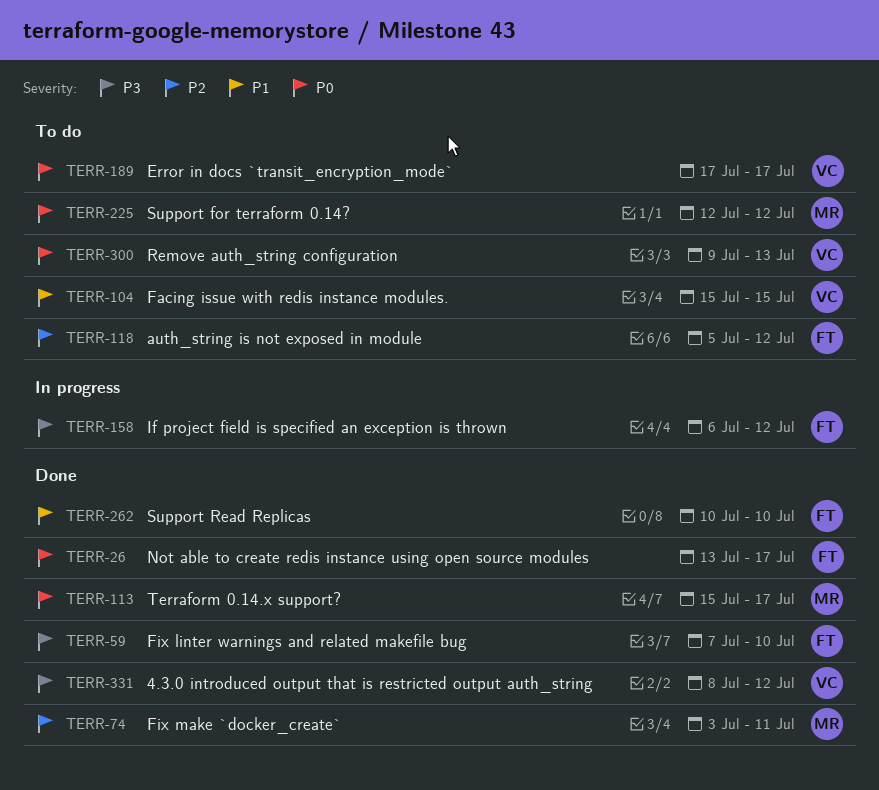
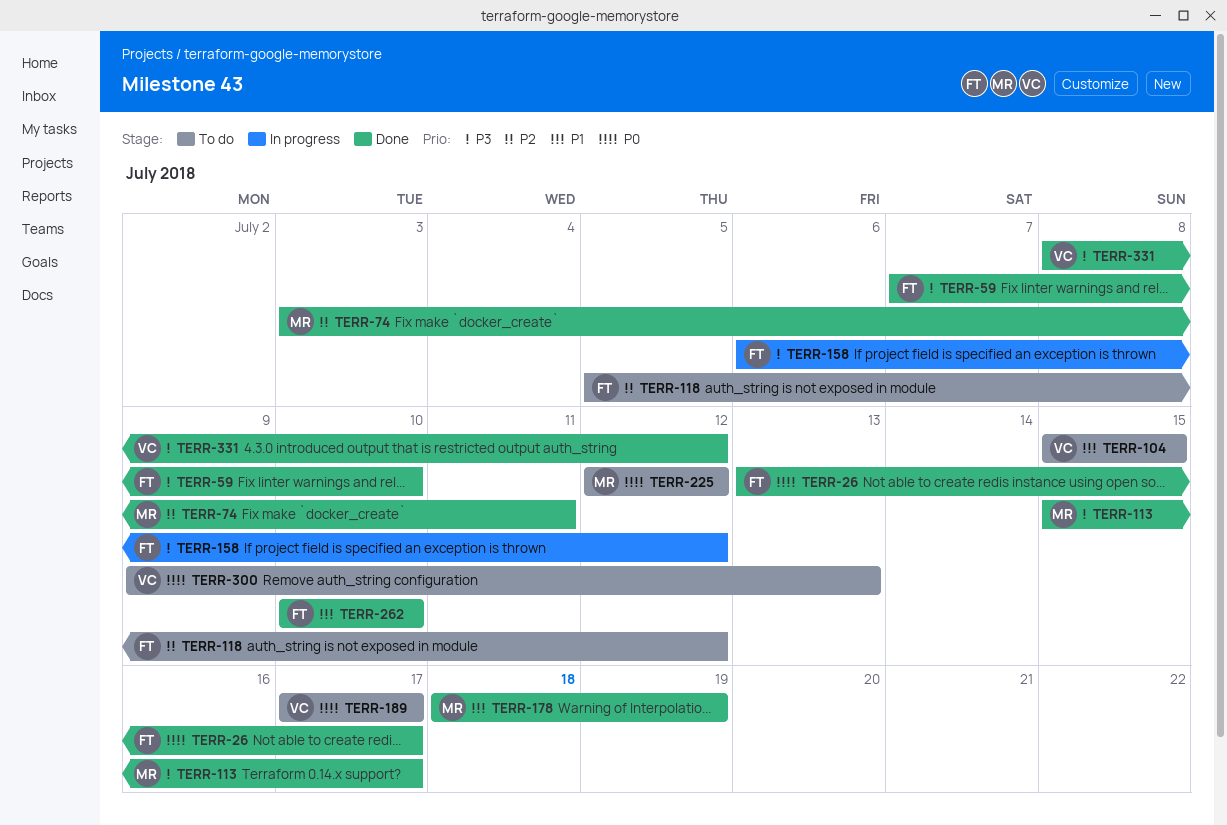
TERR-113, priority: P0 -> P3
TERR-178: none -> present

